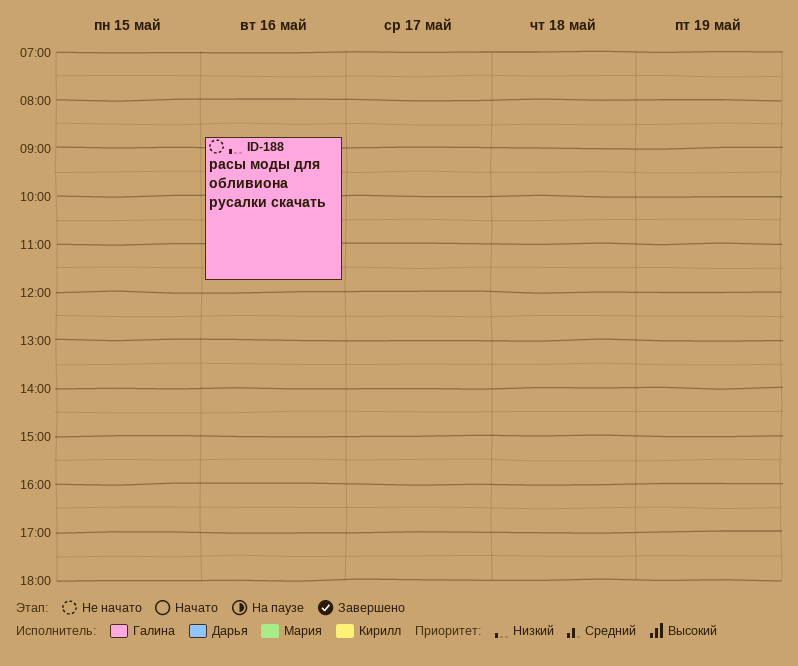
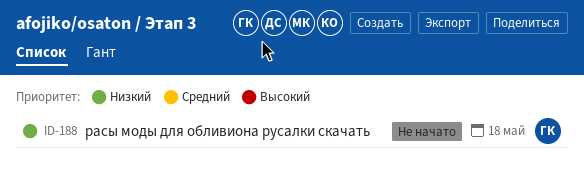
ID-188, day: May 16 -> May 18

